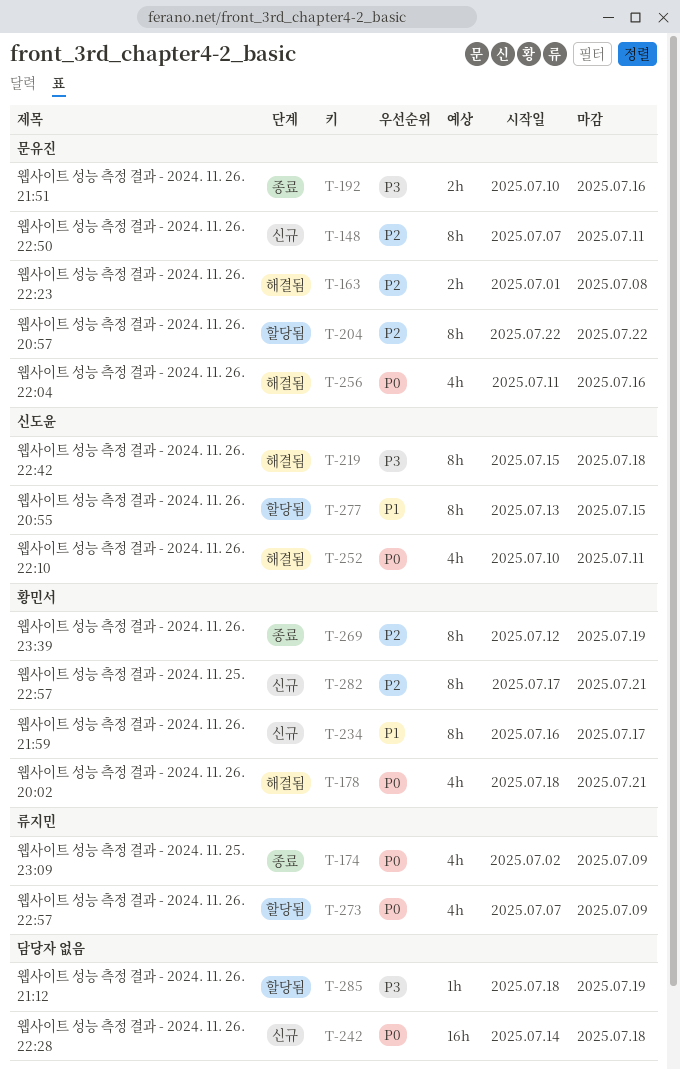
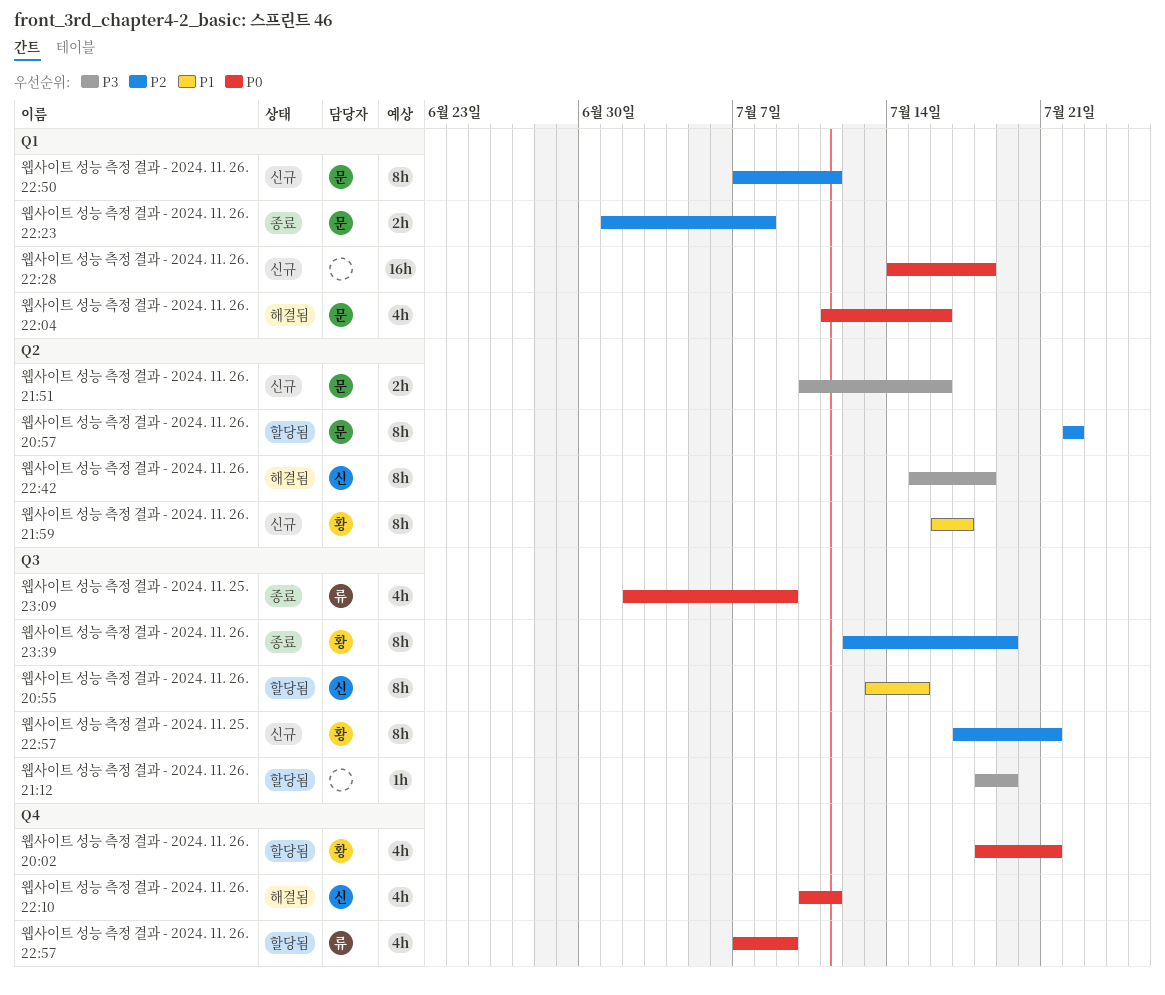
웹사이트 성능 측정 결과 - 2024. 11. 26. 20:02, status: 해결됨 -> 할당됨
웹사이트 성능 측정 결과 - 2024. 11. 26. 21:51, status: 종료 -> 신규
웹사이트 성능 측정 결과 - 2024. 11. 26. 22:23, status: 해결됨 -> 종료

